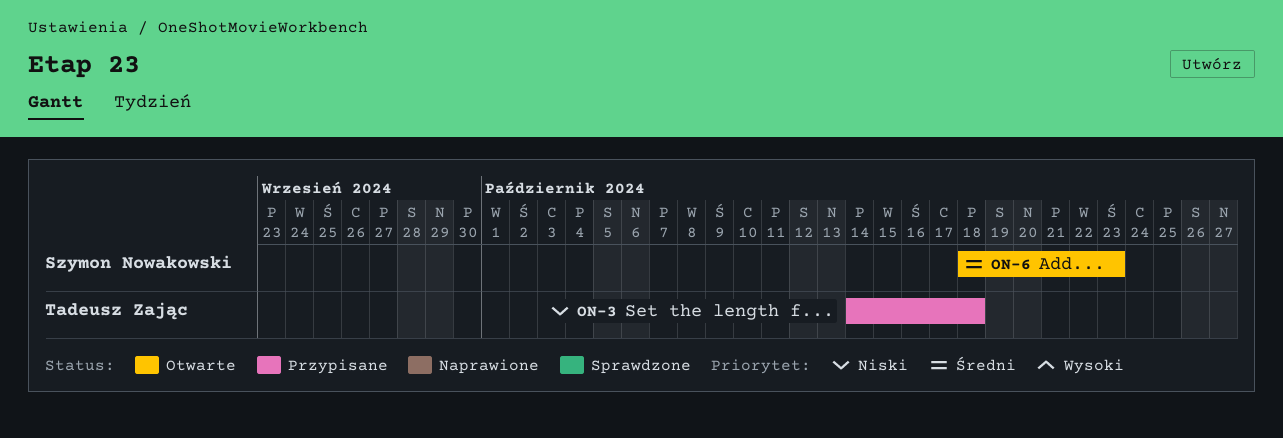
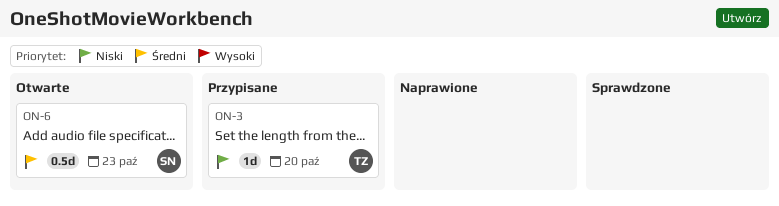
ON-3, due: Oct 18 -> Oct 20

